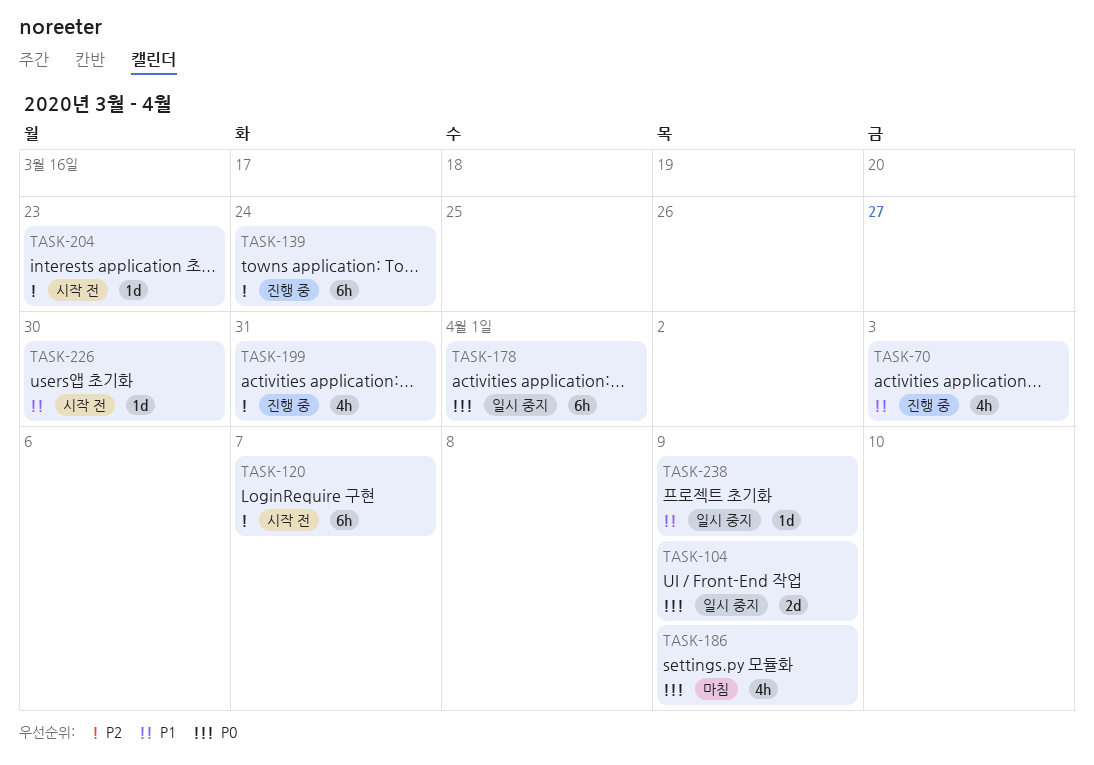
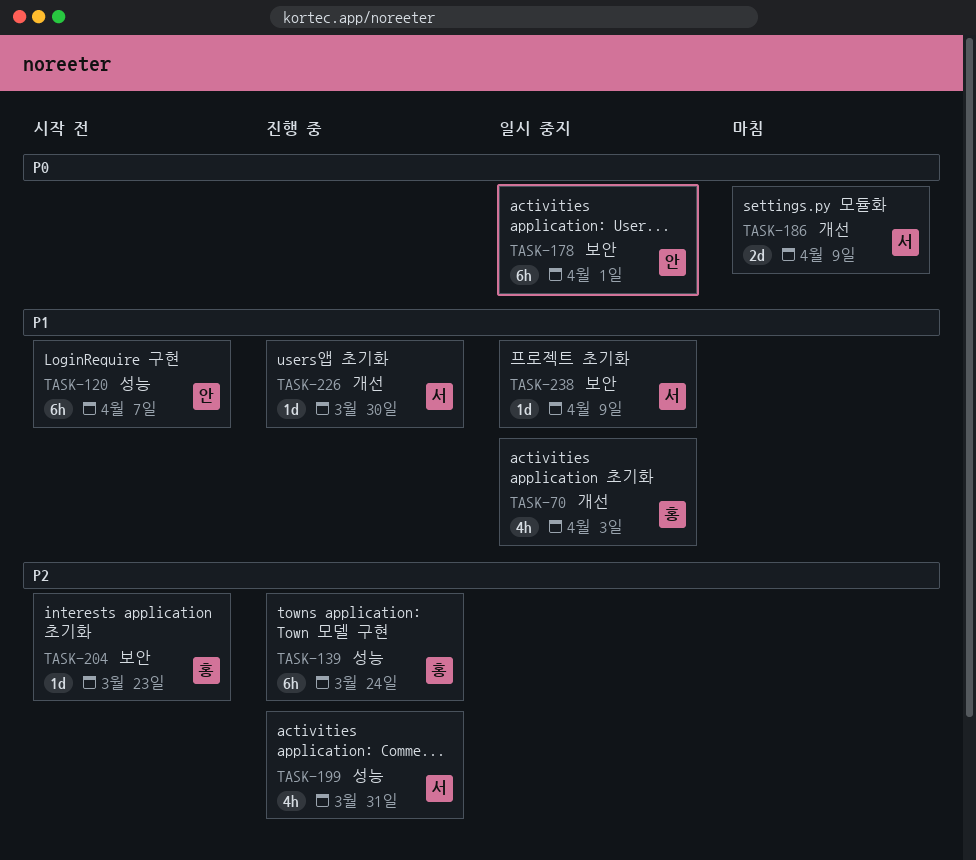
TASK-70, status: 진행 중 -> 일시 중지
TASK-104: present -> none
TASK-120, priority: P2 -> P1
TASK-186, estimate: 4h -> 2d
TASK-226, status: 시작 전 -> 진행 중

